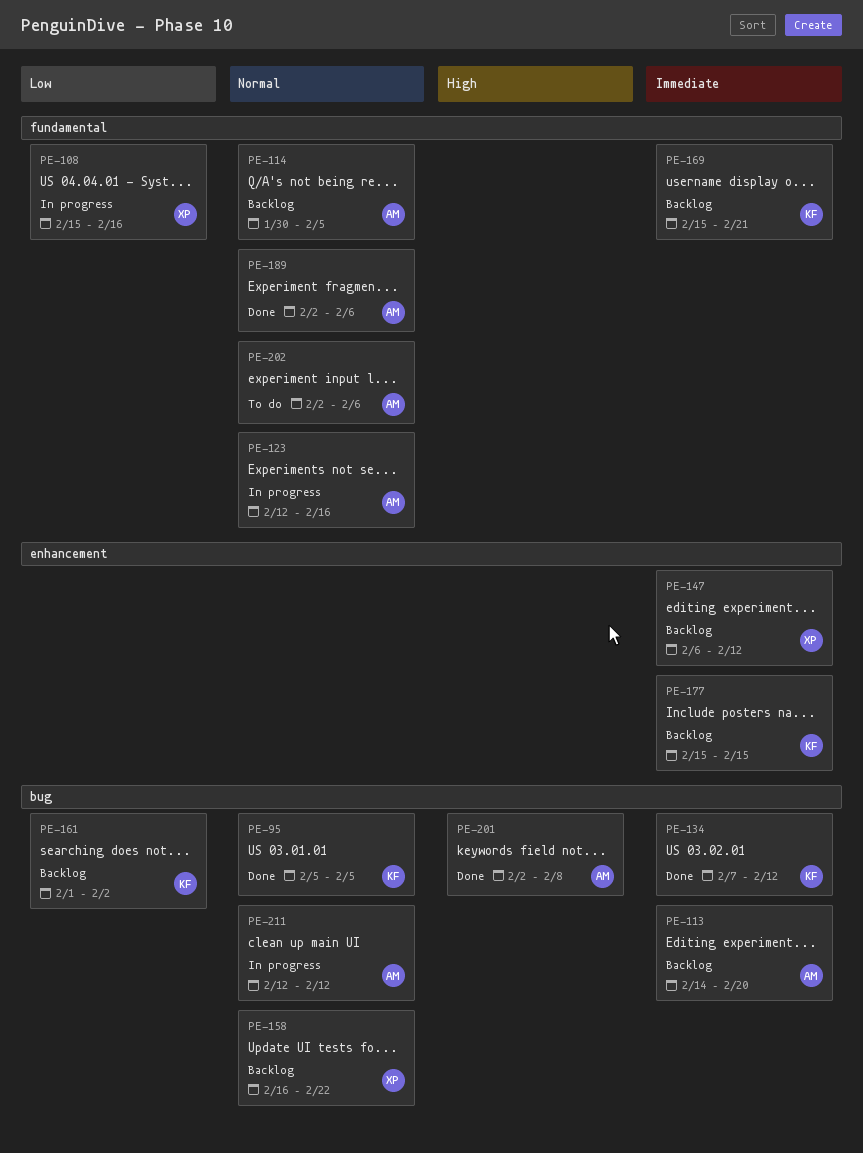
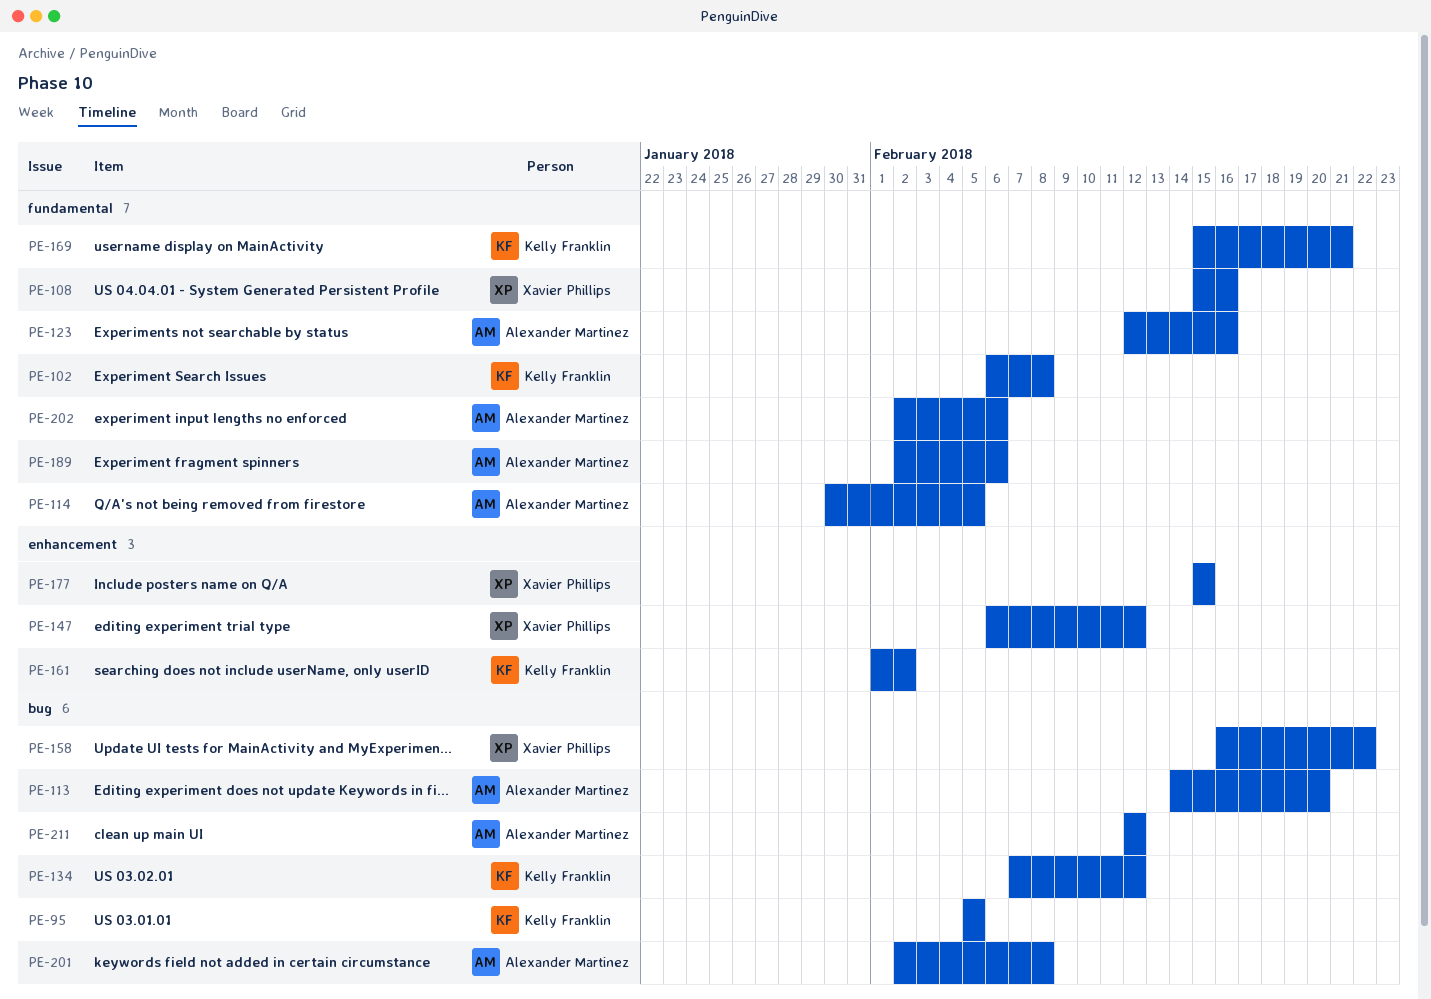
PE-102: none -> present
PE-161, label: bug -> enhancement
PE-177, owner: Kelly Franklin -> Xavier Phillips

